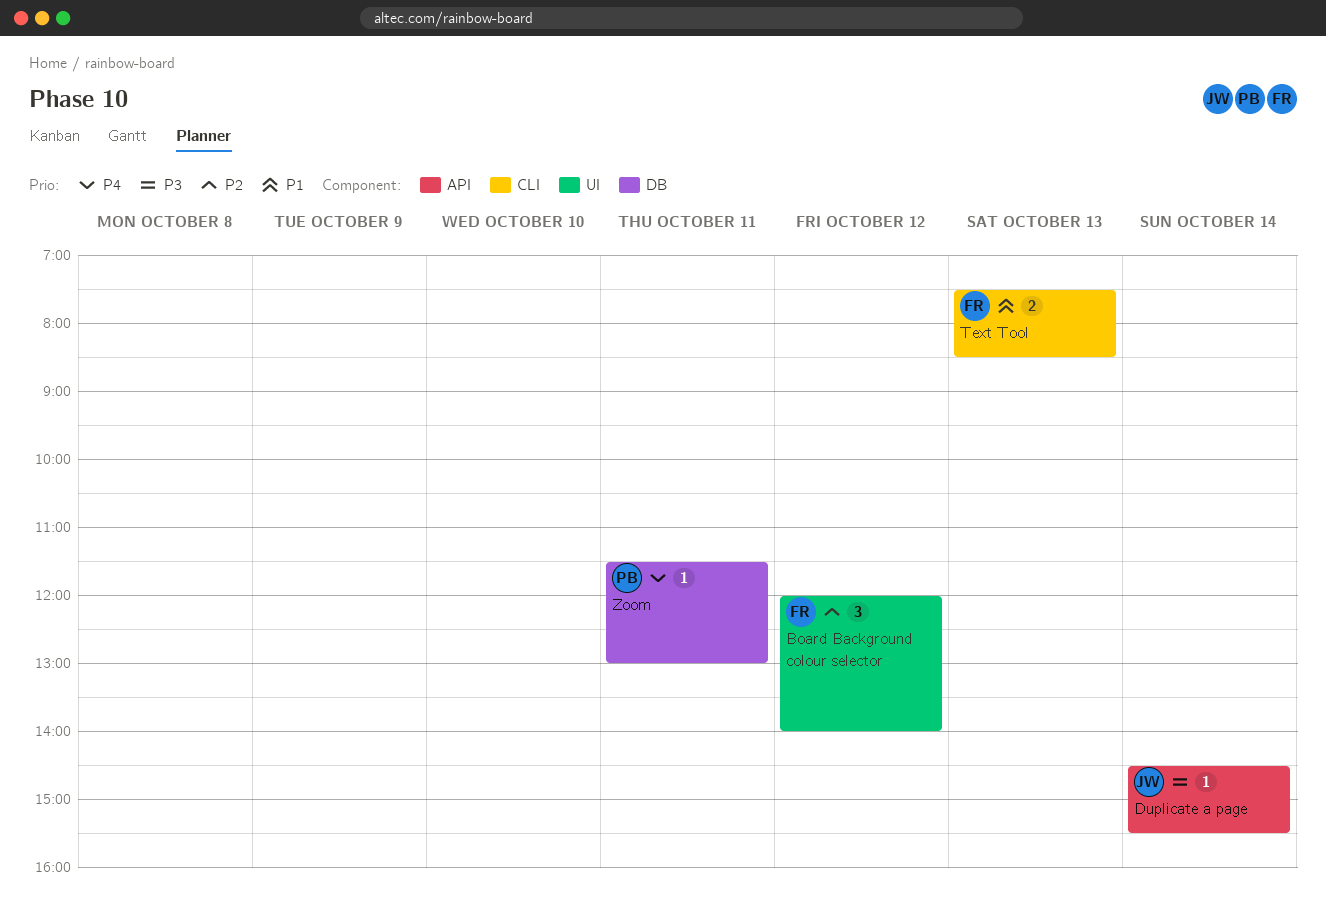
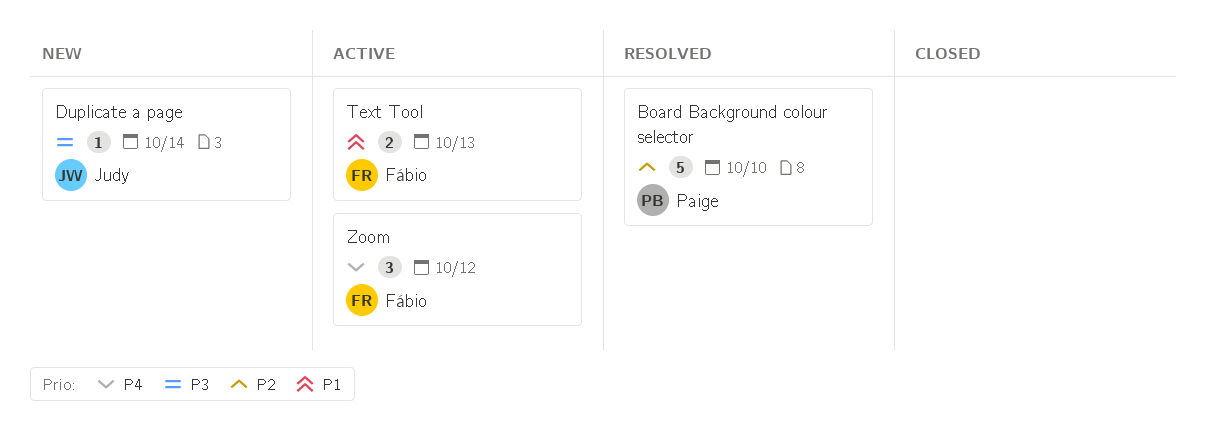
Board Background colour selector, owner: Fábio -> Paige
Board Background colour selector, estimate: 3 -> 5
Board Background colour selector, day: Oct 12 -> Oct 10
Zoom, owner: Paige -> Fábio
Zoom, estimate: 1 -> 3
Zoom, day: Oct 11 -> Oct 12

